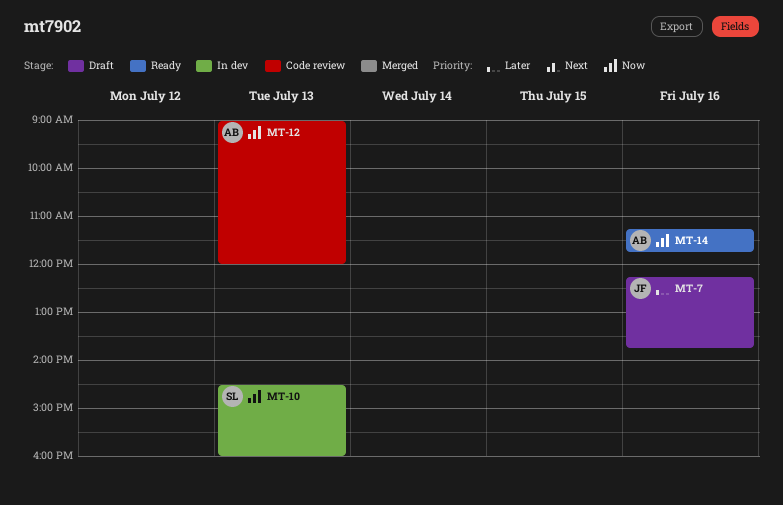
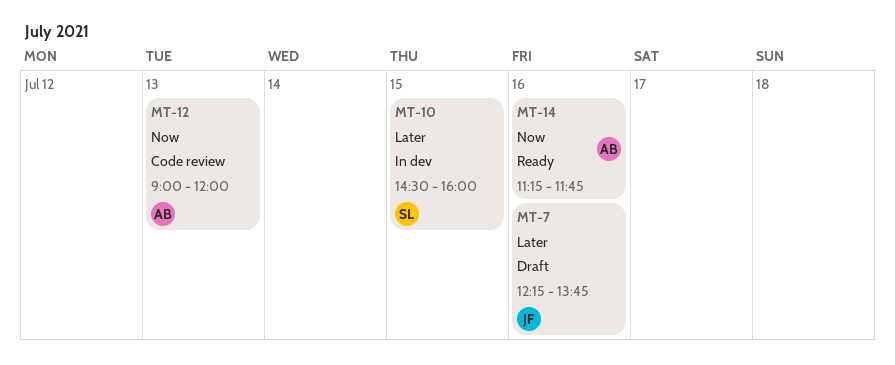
MT-10, priority: Now -> Later
MT-10, day: Jul 13 -> Jul 15

